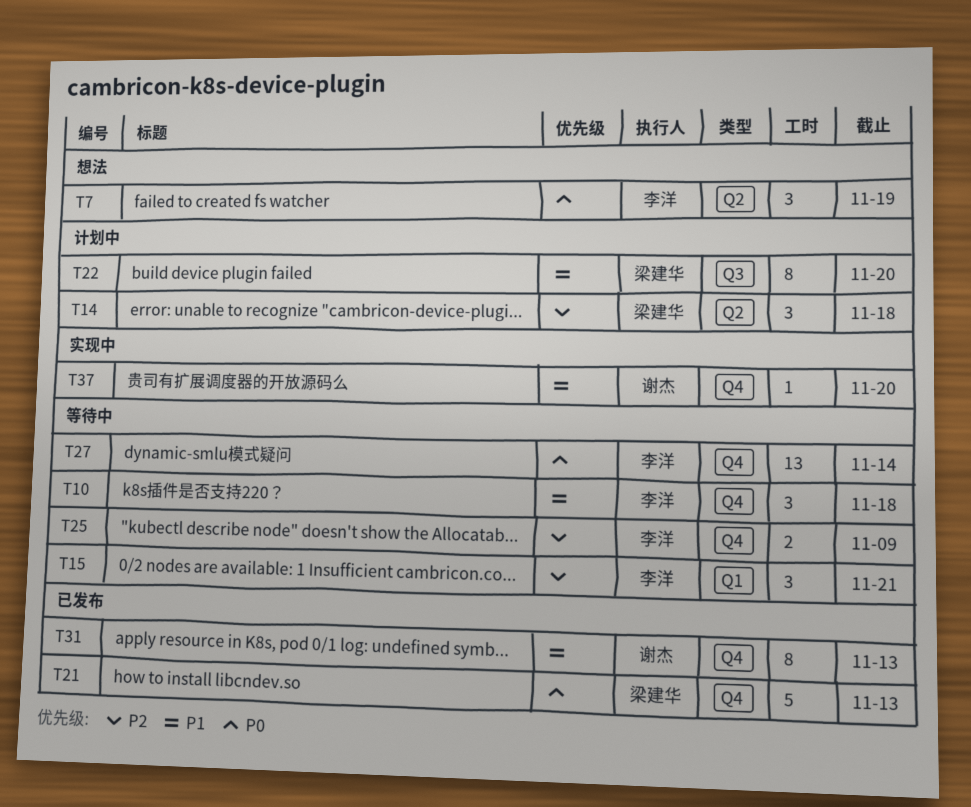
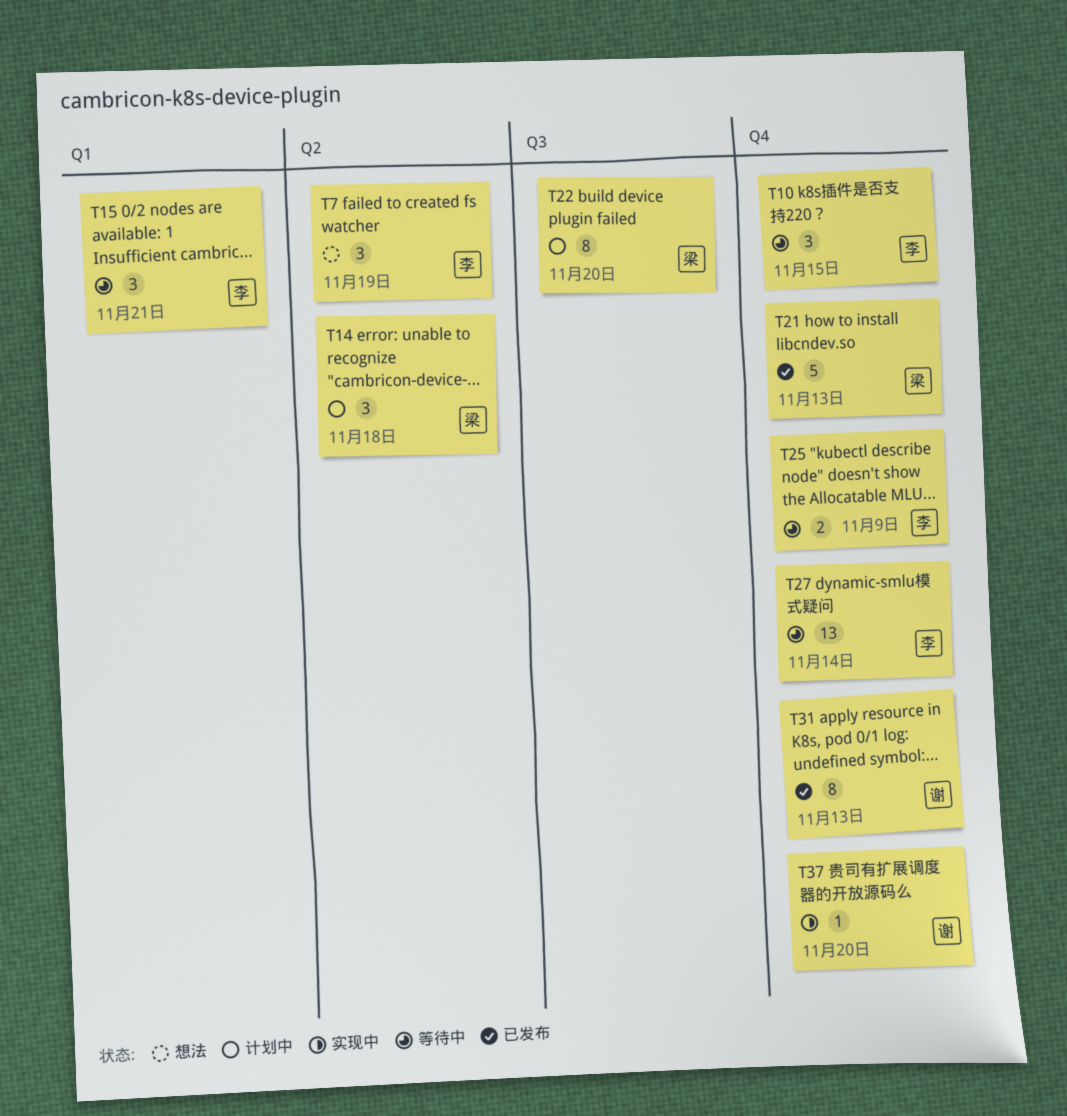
T10, due: Nov 18 -> Nov 15

